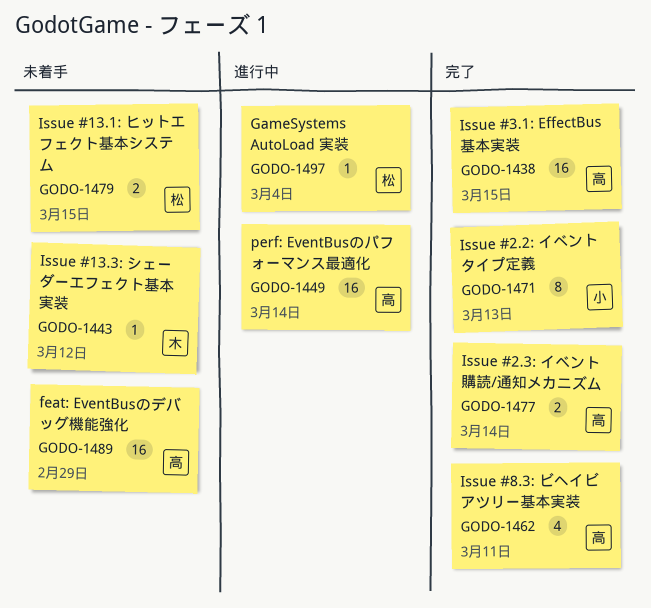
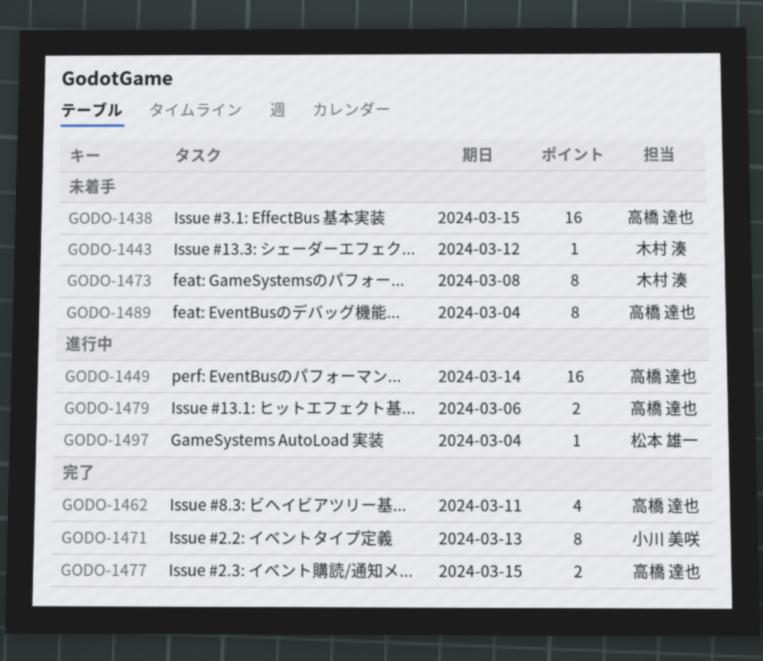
GODO-1438, status: 完了 -> 未着手
GODO-1473: none -> present
GODO-1477, due: Mar 14 -> Mar 15
GODO-1479, status: 未着手 -> 進行中
GODO-1479, owner: 松本 雄一 -> 高橋 達也
GODO-1479, due: Mar 15 -> Mar 6
GODO-1489, estimate: 16 -> 8
GODO-1489, due: Feb 29 -> Mar 4

